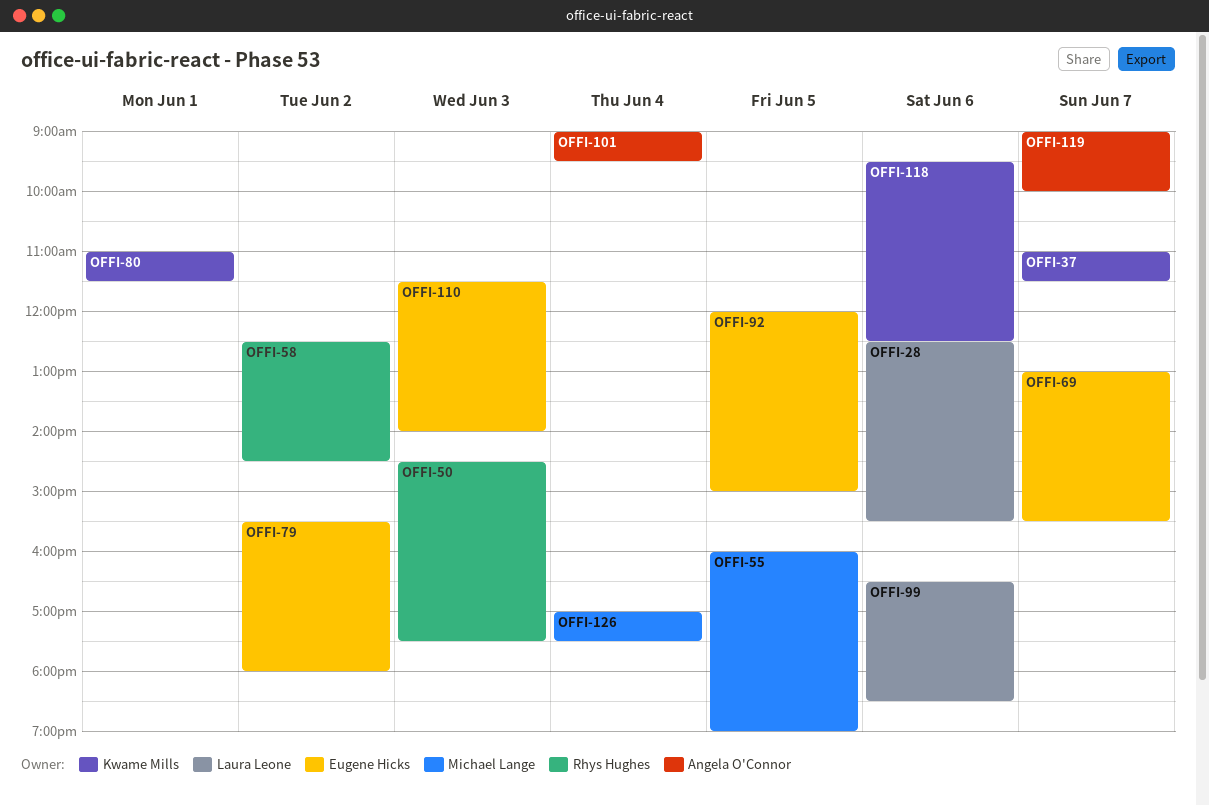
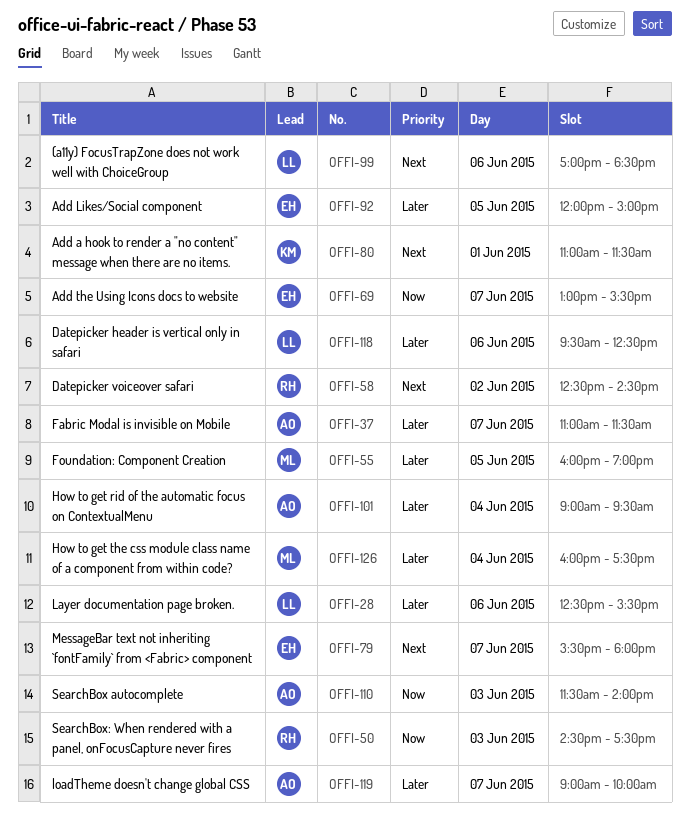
OFFI-37, owner: Kwame Mills -> Angela O'Connor
OFFI-79, day: Jun 2 -> Jun 7
OFFI-99, begins: 16:30 -> 17:00
OFFI-110, owner: Eugene Hicks -> Angela O'Connor
OFFI-118, owner: Kwame Mills -> Laura Leone
OFFI-126, begins: 17:00 -> 16:00

